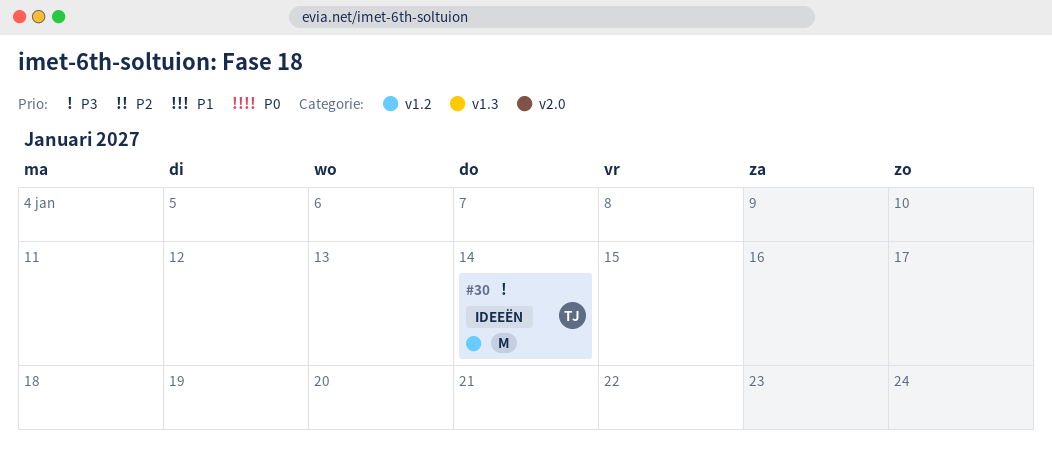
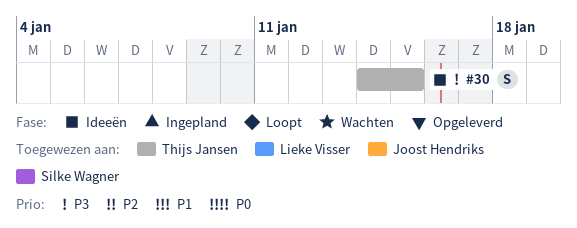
#30, estimate: M -> S
#30, due: Jan 14 -> Jan 15

